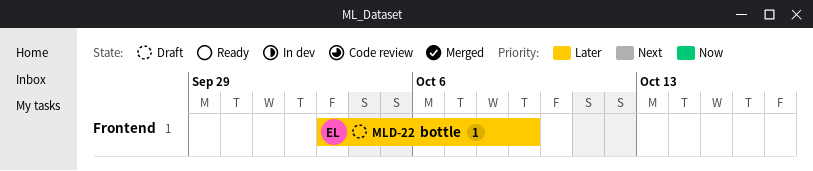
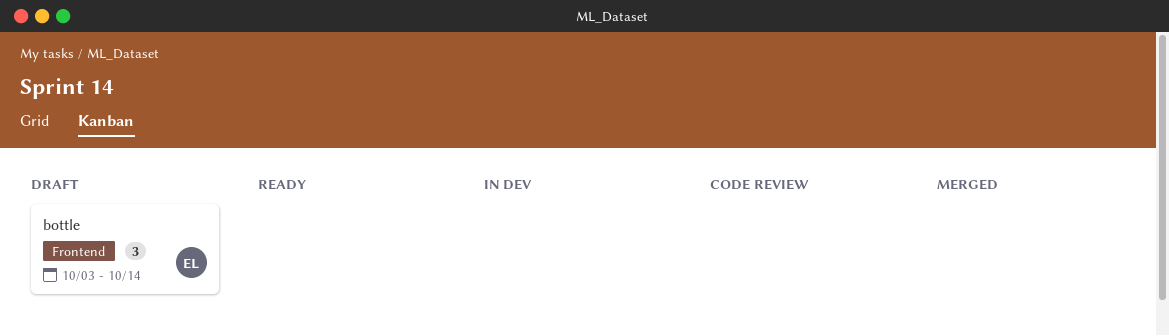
bottle, estimate: 1 -> 3
bottle, due: Oct 9 -> Oct 14

